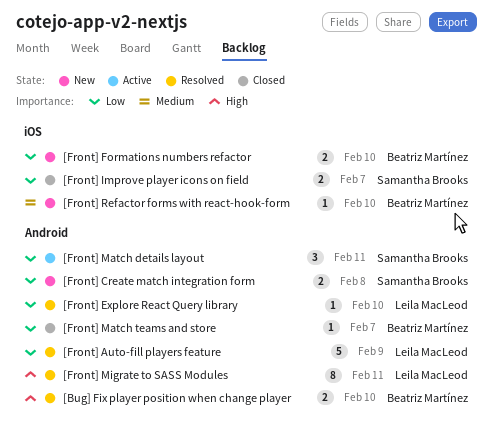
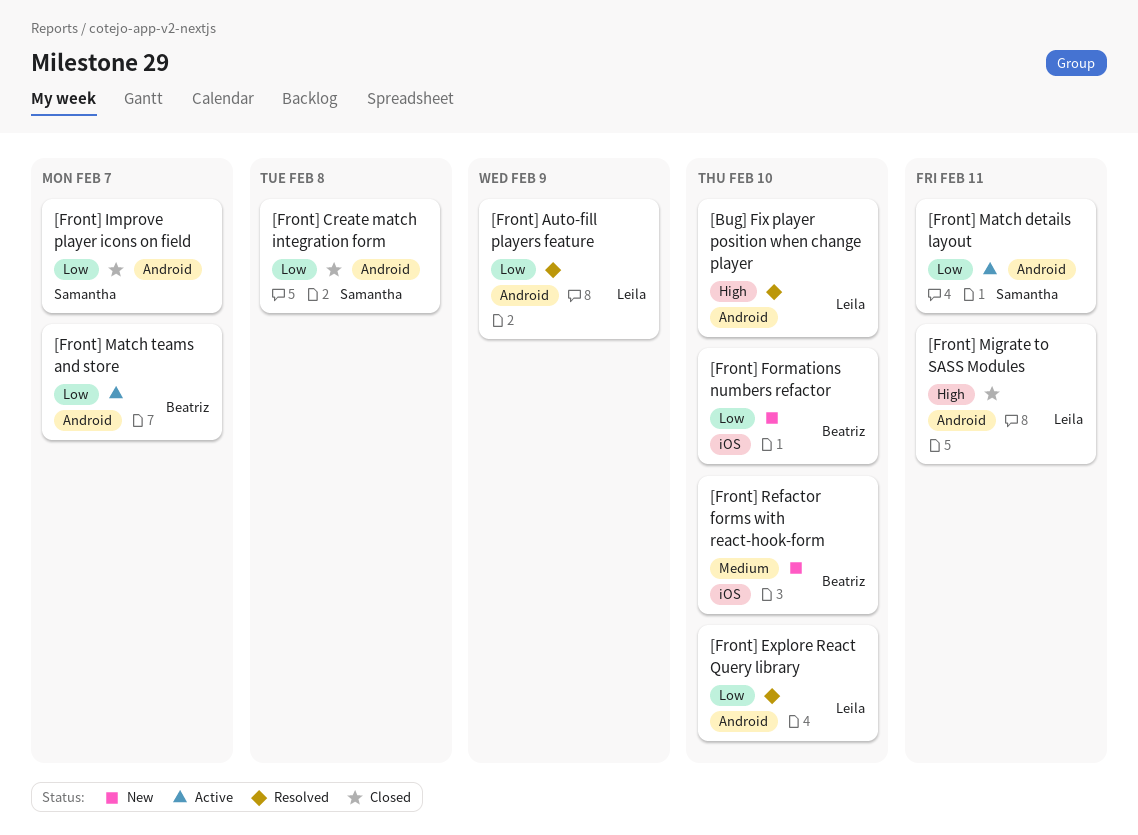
[Bug] Fix player position when change player, owner: Beatriz Martínez -> Leila MacLeod
[Front] Create match integration form, status: New -> Closed
[Front] Improve player icons on field, label: iOS -> Android
[Front] Match teams and store, status: Closed -> Active
[Front] Migrate to SASS Modules, status: Resolved -> Closed

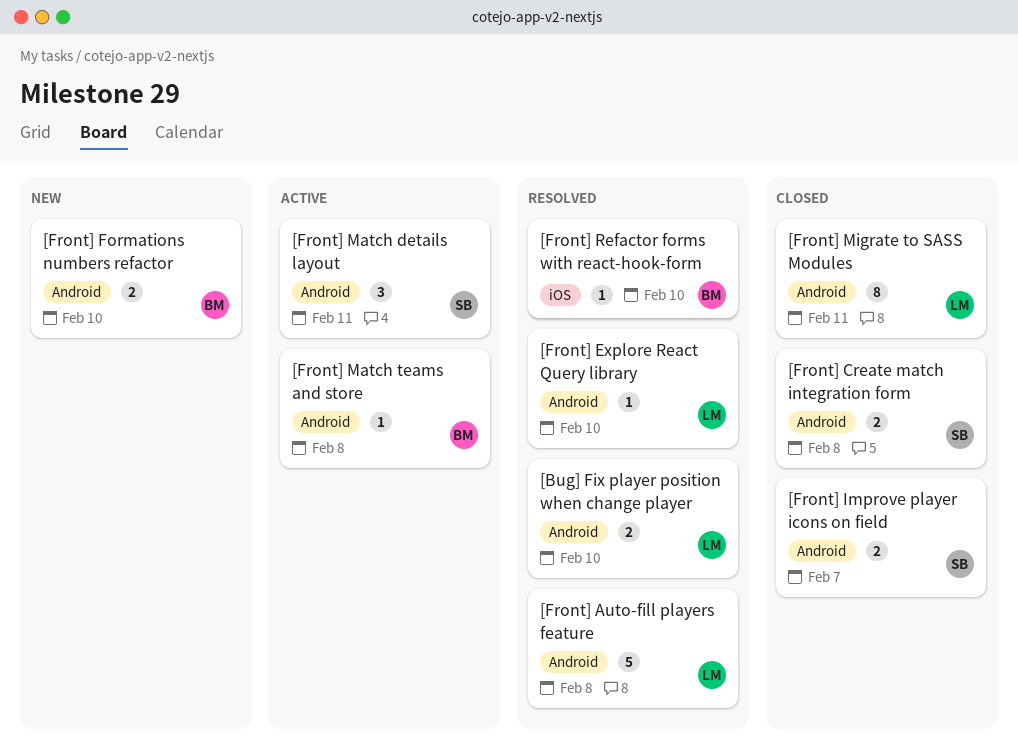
[Front] Auto-fill players feature, due: Feb 9 -> Feb 8
[Front] Formations numbers refactor, label: iOS -> Android
[Front] Match teams and store, due: Feb 7 -> Feb 8
[Front] Refactor forms with react-hook-form, status: New -> Resolved

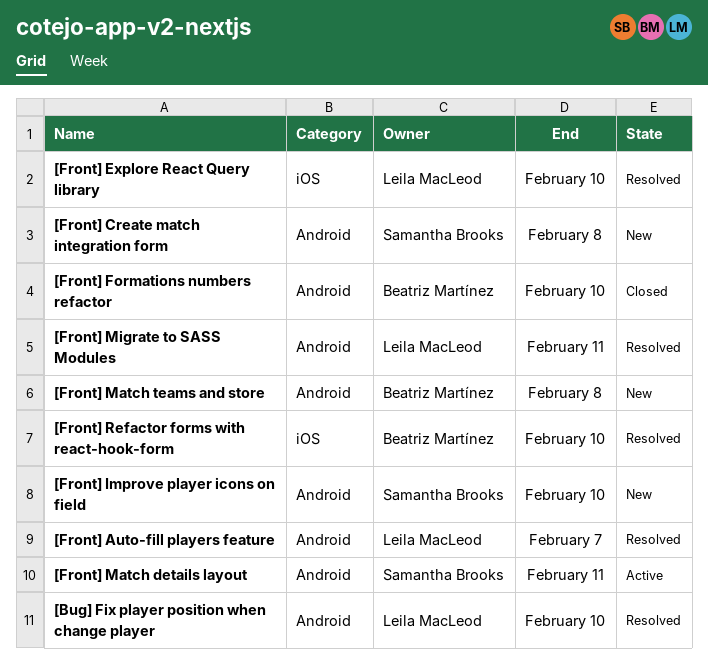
[Front] Auto-fill players feature, due: Feb 8 -> Feb 7
[Front] Create match integration form, status: Closed -> New
[Front] Explore React Query library, label: Android -> iOS
[Front] Formations numbers refactor, status: New -> Closed
[Front] Improve player icons on field, status: Closed -> New
[Front] Improve player icons on field, due: Feb 7 -> Feb 10
[Front] Match teams and store, status: Active -> New
[Front] Migrate to SASS Modules, status: Closed -> Resolved

